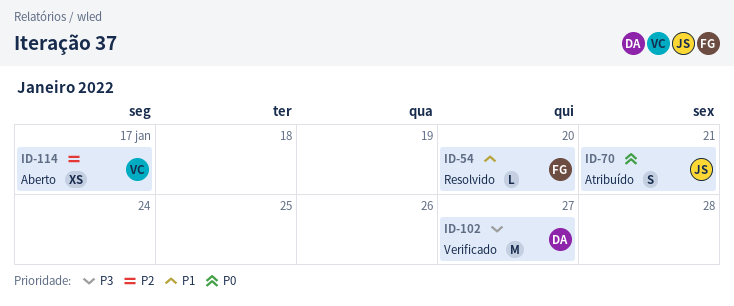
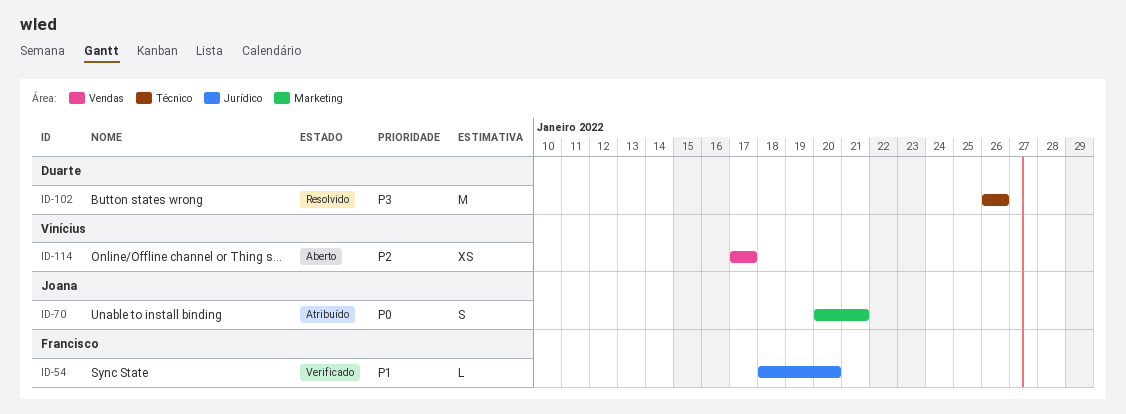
ID-54, status: Resolvido -> Verificado
ID-102, status: Verificado -> Resolvido
ID-102, due: Jan 27 -> Jan 26

